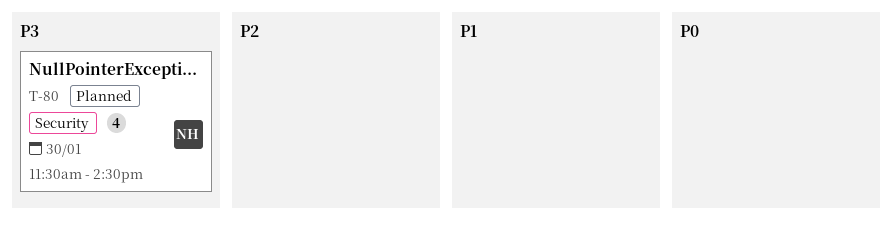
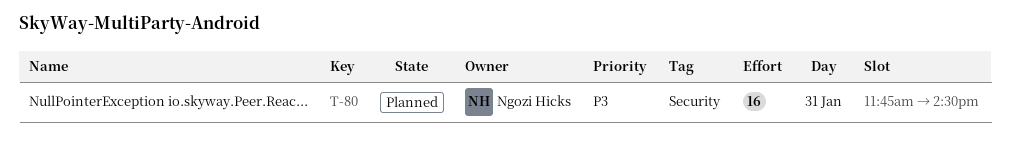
T-80, estimate: 4 -> 16
T-80, day: Jan 30 -> Jan 31
T-80, begins: 11:30 -> 11:45

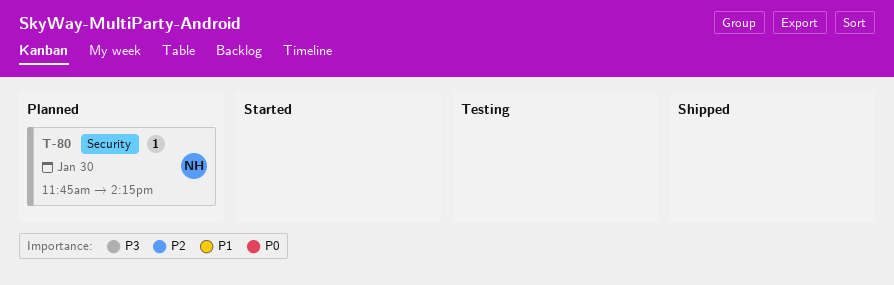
T-80, estimate: 16 -> 1
T-80, day: Jan 31 -> Jan 30
T-80, ends: 14:30 -> 14:15

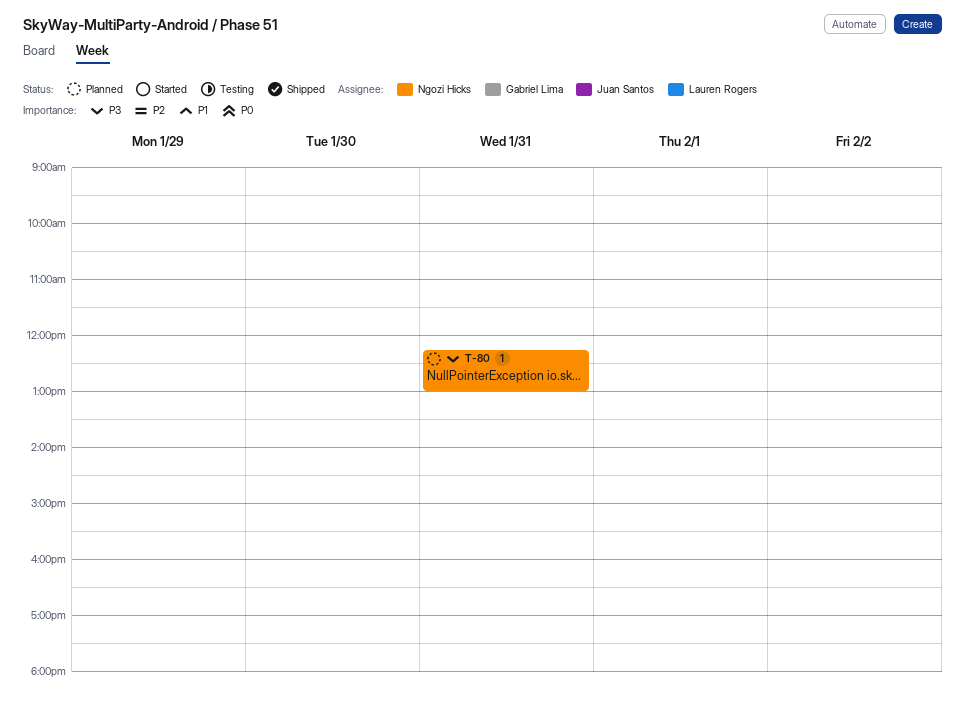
T-80, day: Jan 30 -> Jan 31
T-80, begins: 11:45 -> 12:15
T-80, ends: 14:15 -> 13:00

